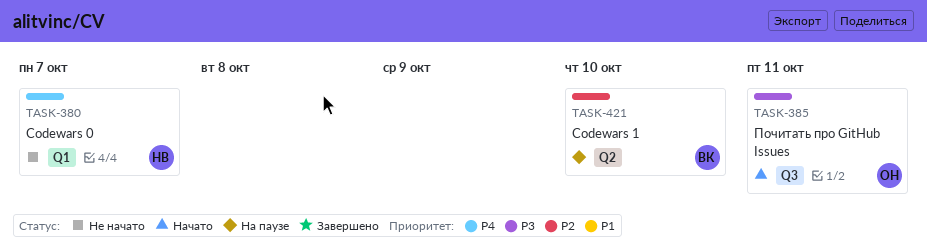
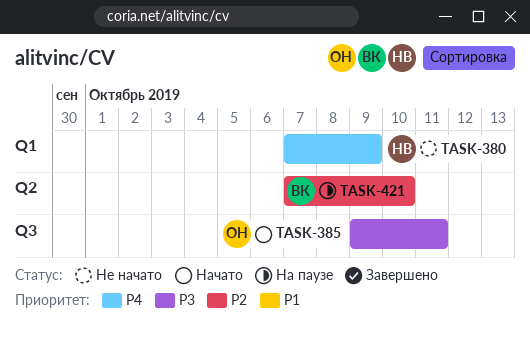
TASK-380, due: Oct 7 -> Oct 9

